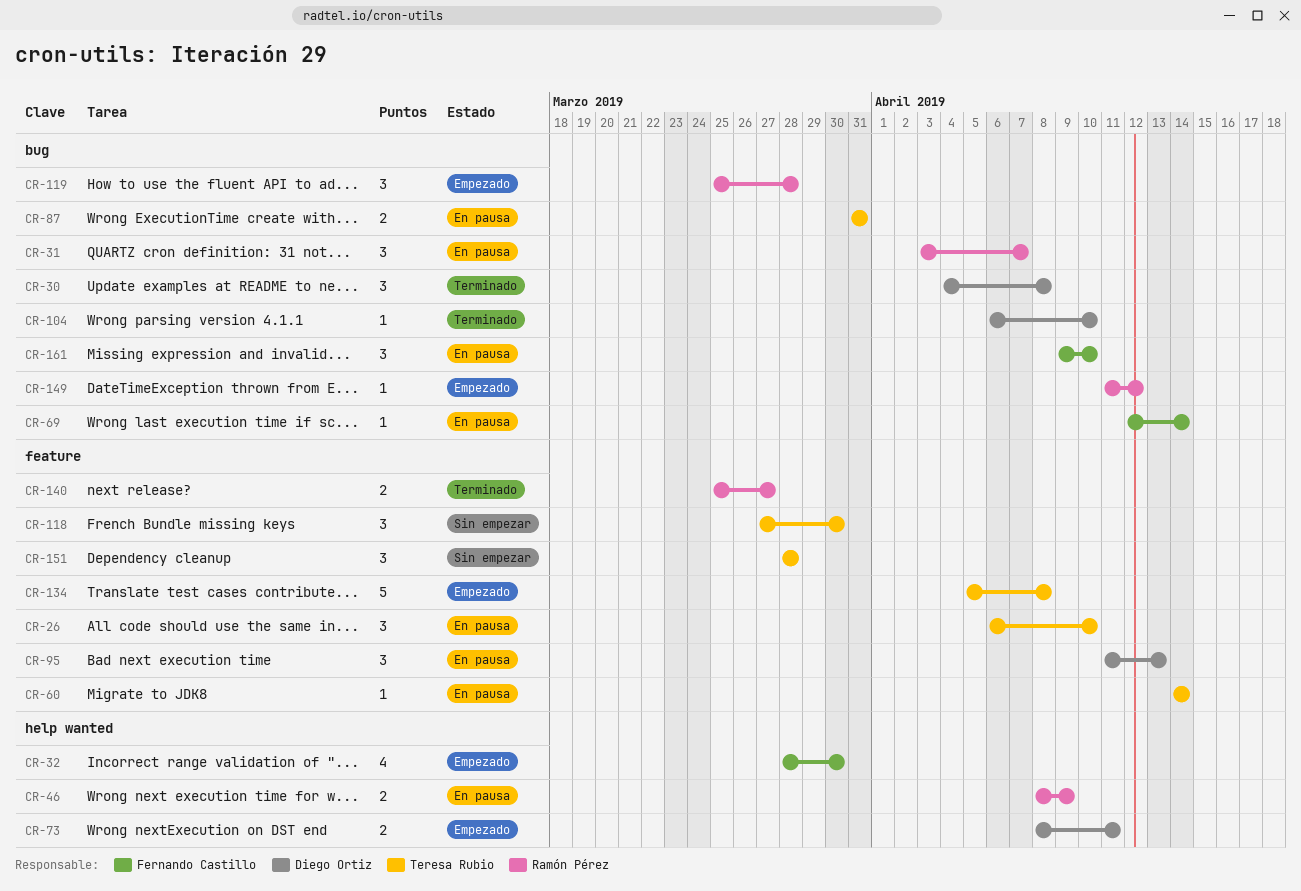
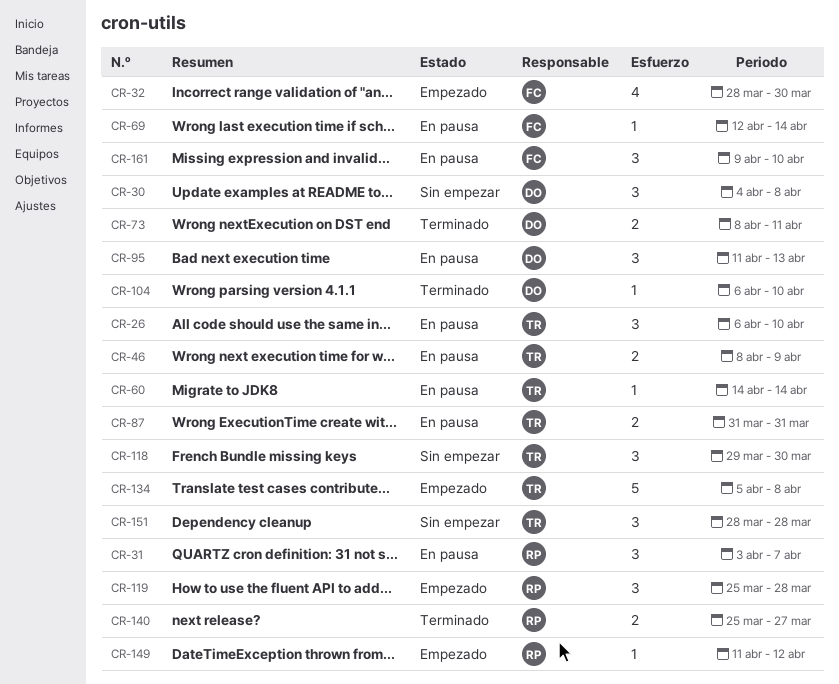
CR-30, status: Terminado -> Sin empezar
CR-46, owner: Ramón Pérez -> Teresa Rubio
CR-73, status: Empezado -> Terminado
CR-118, start: Mar 27 -> Mar 29

